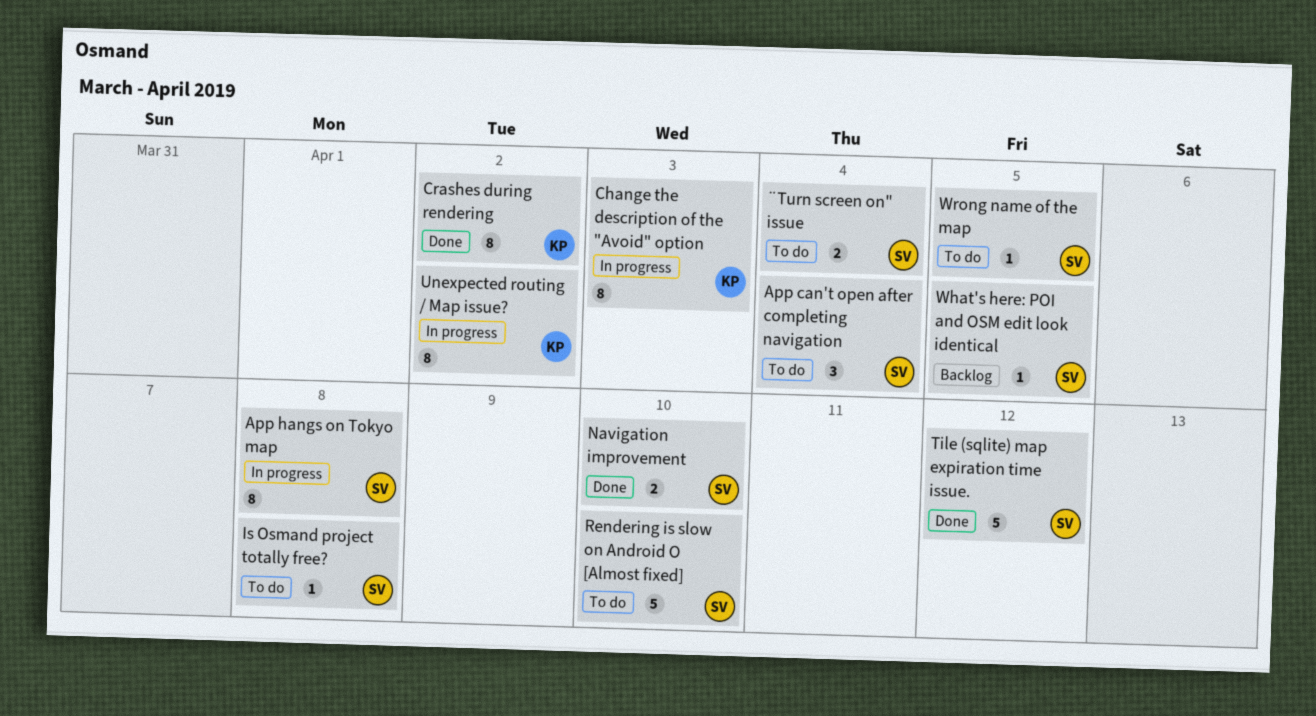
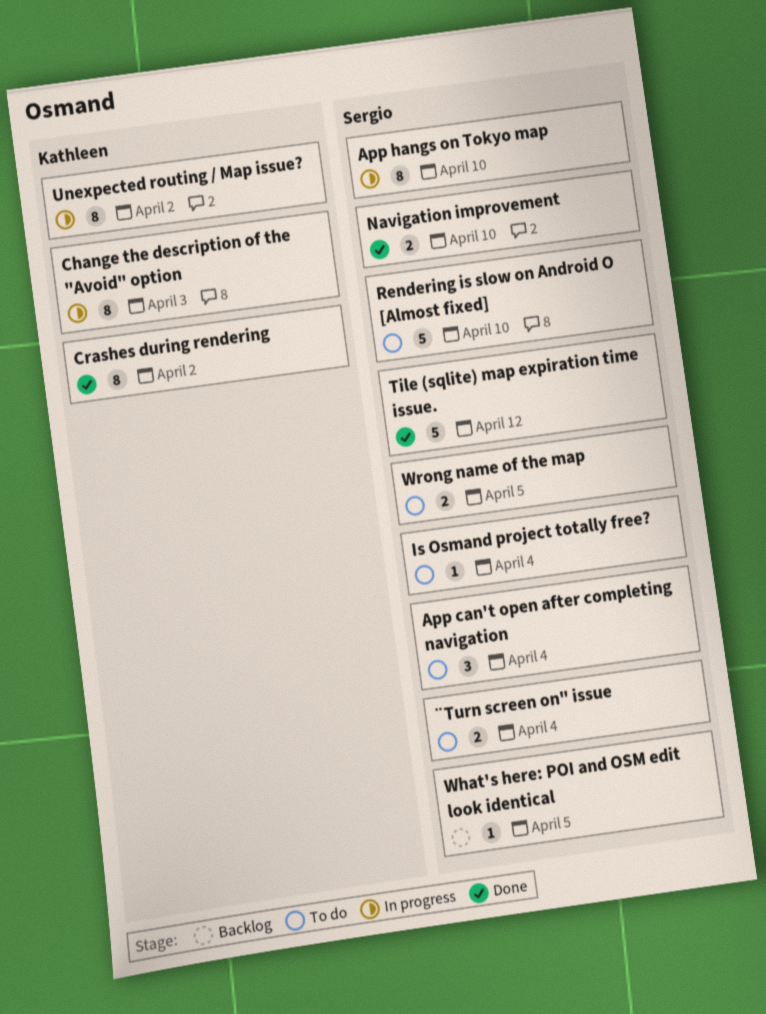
App hangs on Tokyo map, due: Apr 8 -> Apr 10
Is Osmand project totally free?, due: Apr 8 -> Apr 4
Wrong name of the map, estimate: 1 -> 2

